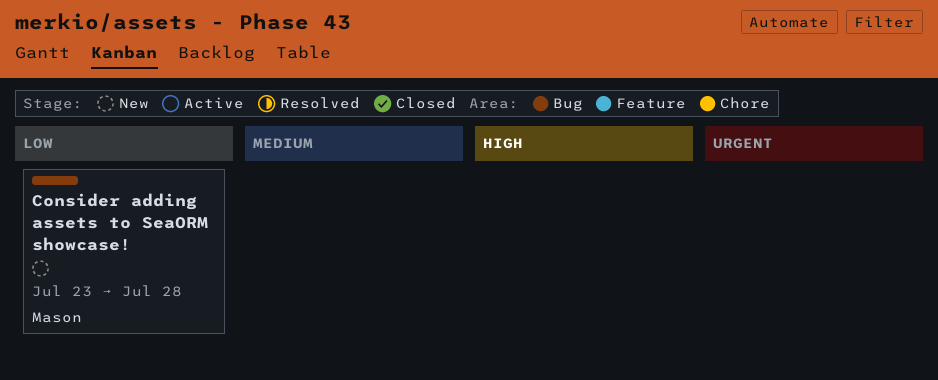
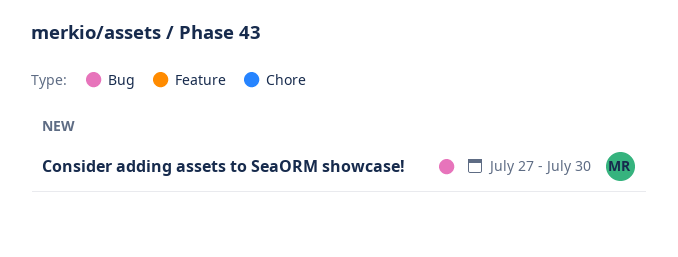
Consider adding assets to SeaORM showcase!, start: Jul 23 -> Jul 27
Consider adding assets to SeaORM showcase!, due: Jul 28 -> Jul 30

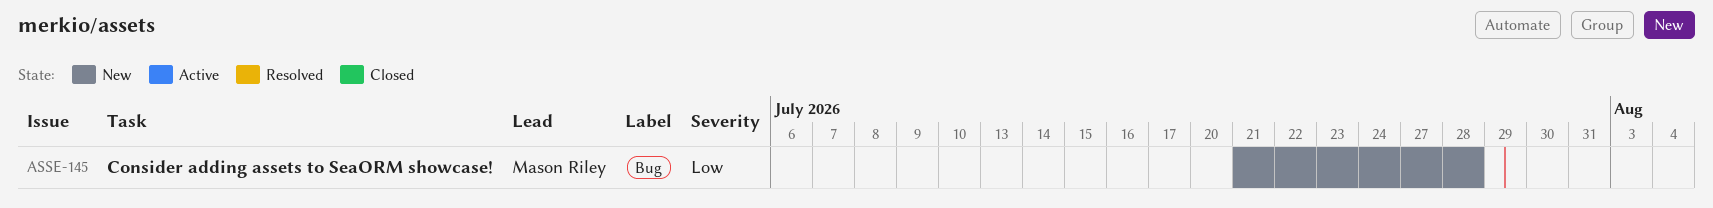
Consider adding assets to SeaORM showcase!, start: Jul 27 -> Jul 21
Consider adding assets to SeaORM showcase!, due: Jul 30 -> Jul 28

